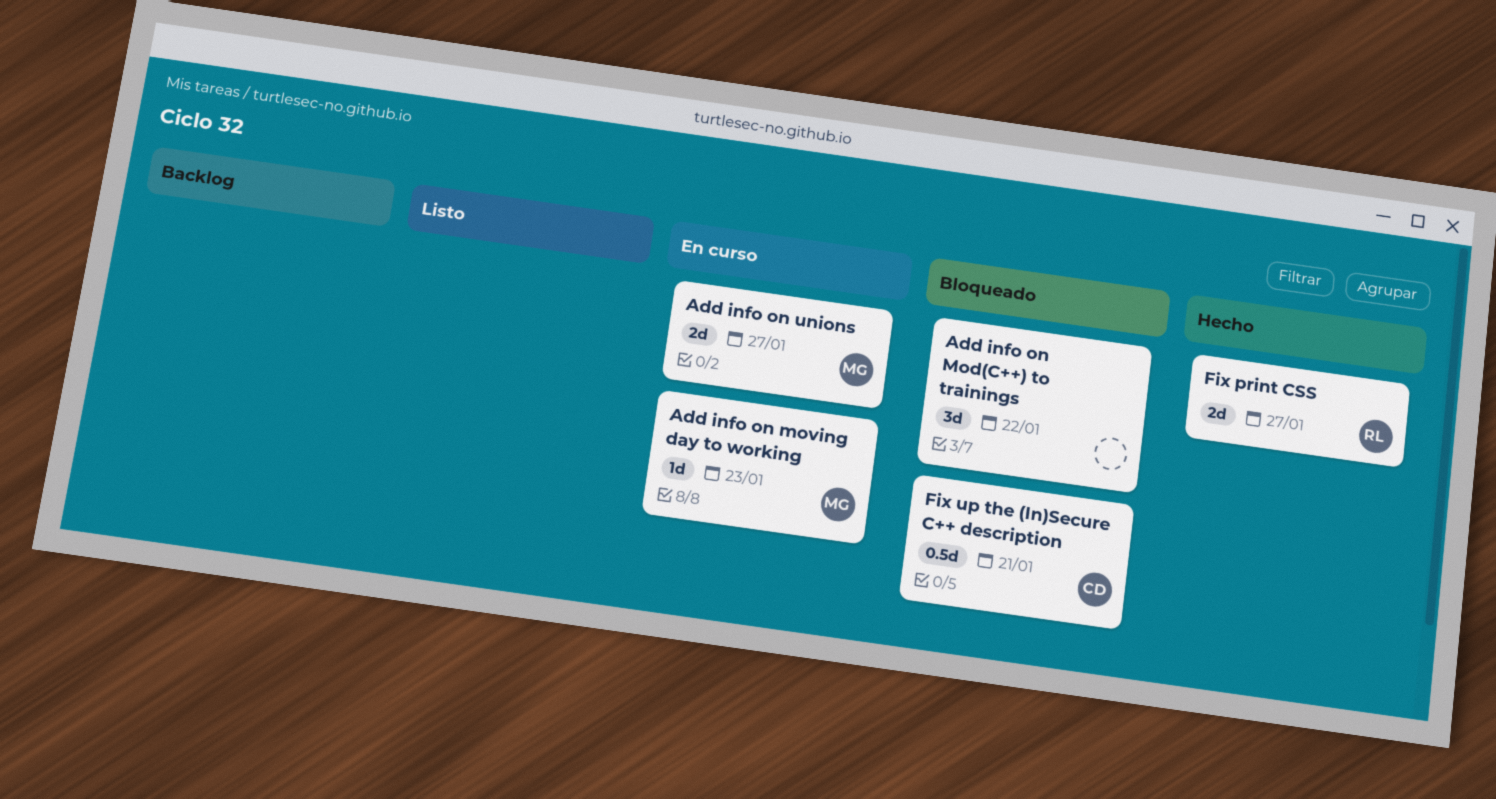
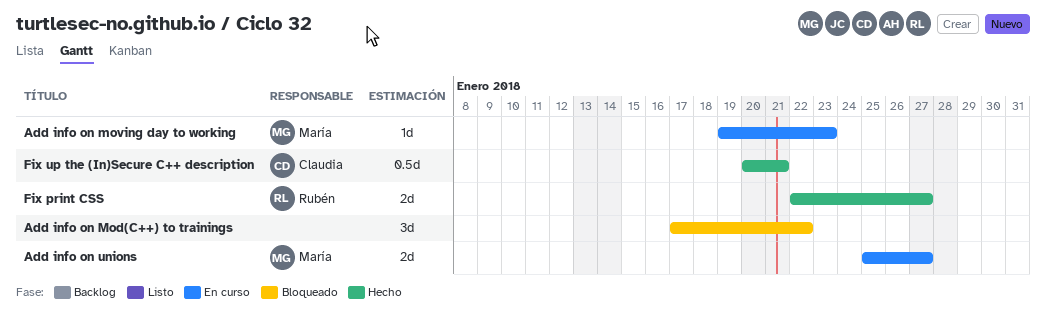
Fix up the (In)Secure C++ description, status: Bloqueado -> Hecho

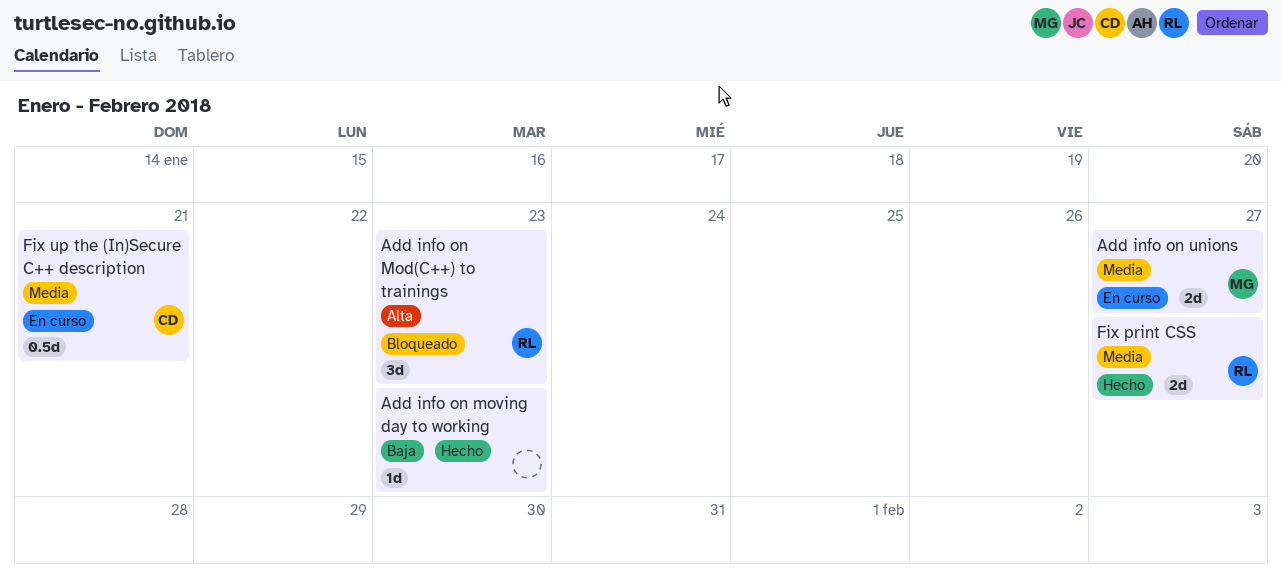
Add info on Mod(C++) to trainings, owner: none -> Rubén
Add info on Mod(C++) to trainings, due: Jan 22 -> Jan 23
Add info on moving day to working, status: En curso -> Hecho
Add info on moving day to working, owner: María -> none
Fix up the (In)Secure C++ description, status: Hecho -> En curso

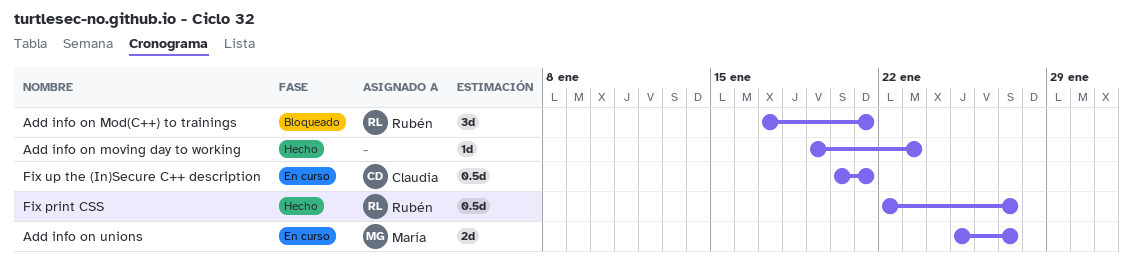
Add info on Mod(C++) to trainings, due: Jan 23 -> Jan 21
Fix print CSS, estimate: 2d -> 0.5d

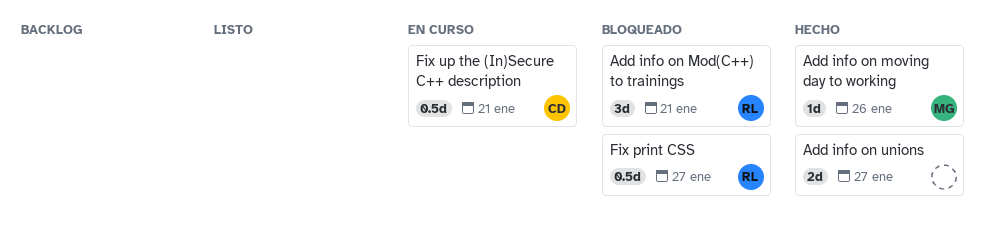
Add info on moving day to working, owner: none -> María
Add info on moving day to working, due: Jan 23 -> Jan 26
Add info on unions, status: En curso -> Hecho
Add info on unions, owner: María -> none
Fix print CSS, status: Hecho -> Bloqueado

